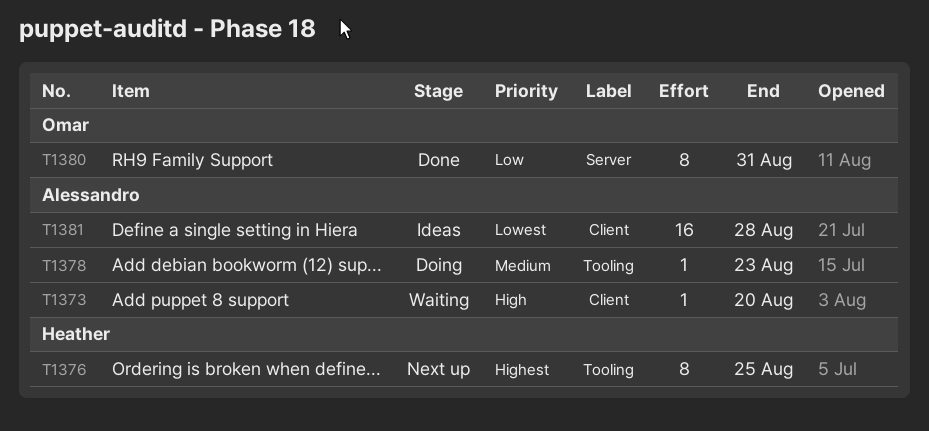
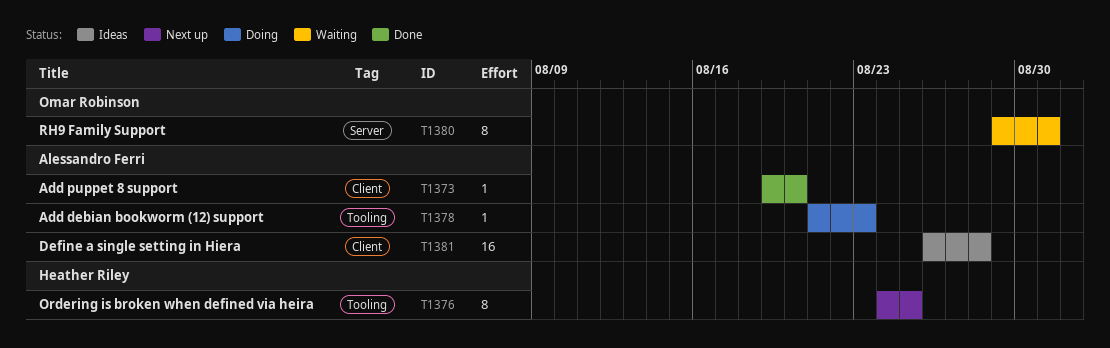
T1373, status: Waiting -> Done
T1380, status: Done -> Waiting

